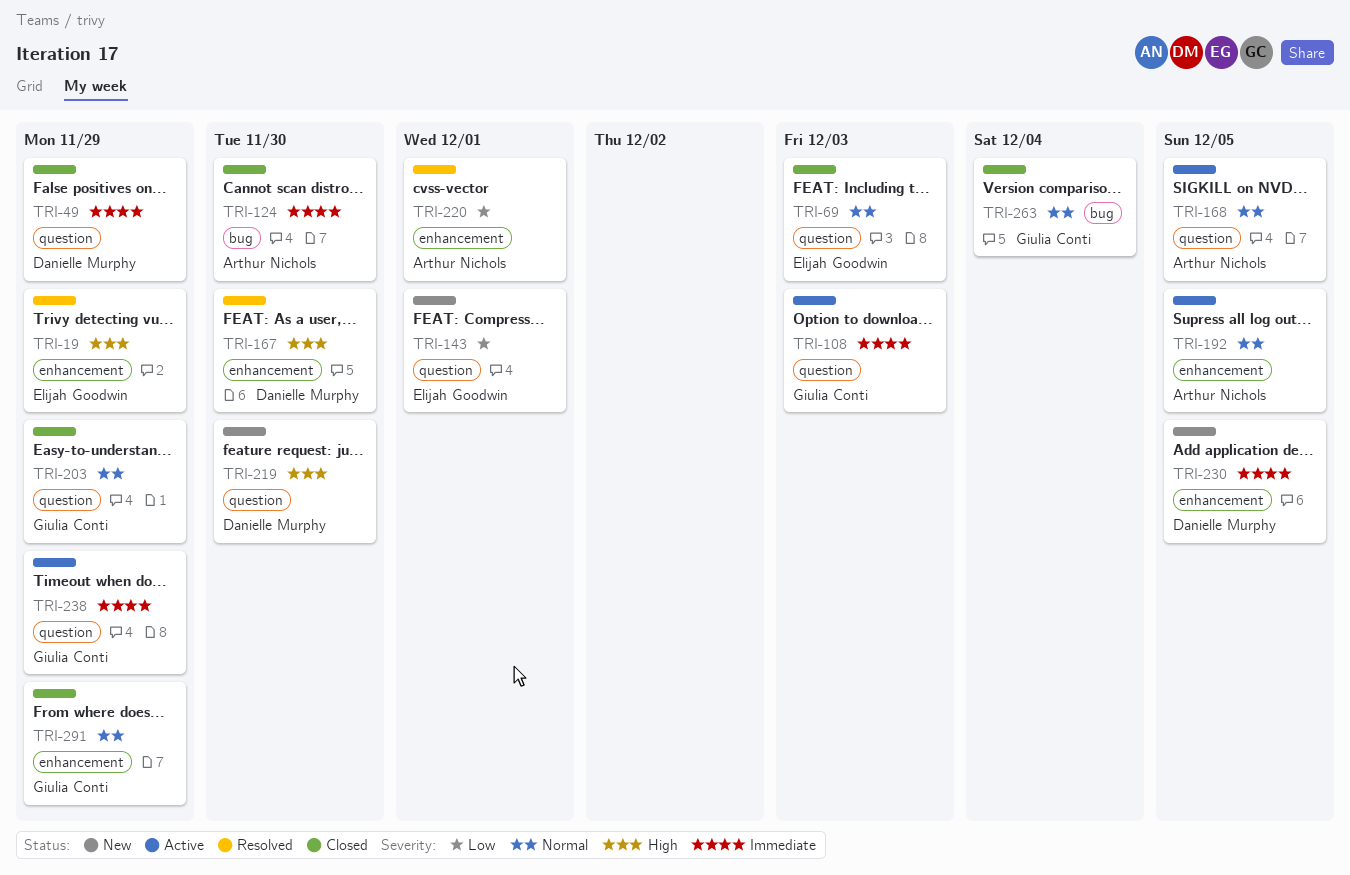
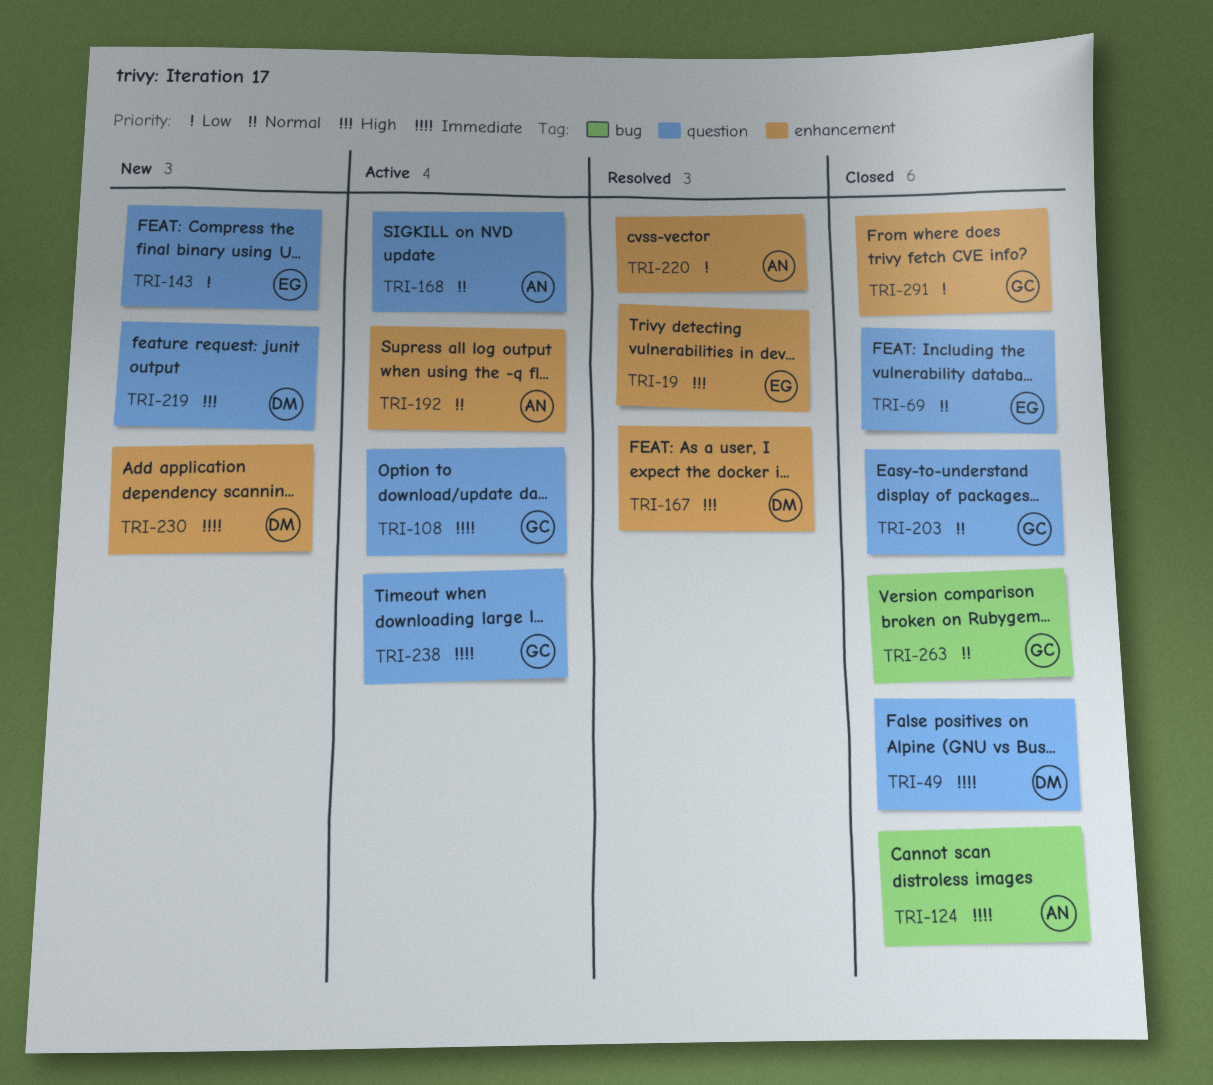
TRI-291, priority: Normal -> Low

